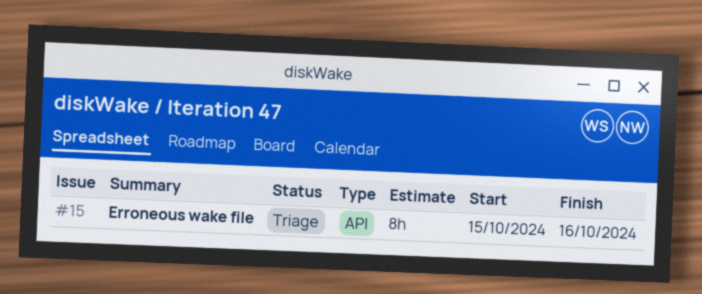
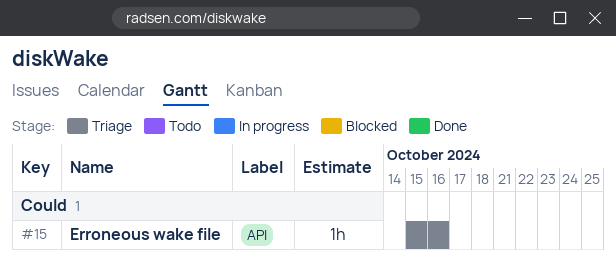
#15, estimate: 8h -> 1h

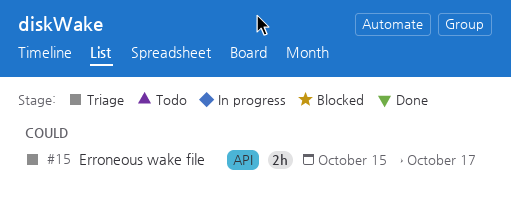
#15, estimate: 1h -> 2h
#15, due: Oct 16 -> Oct 17

